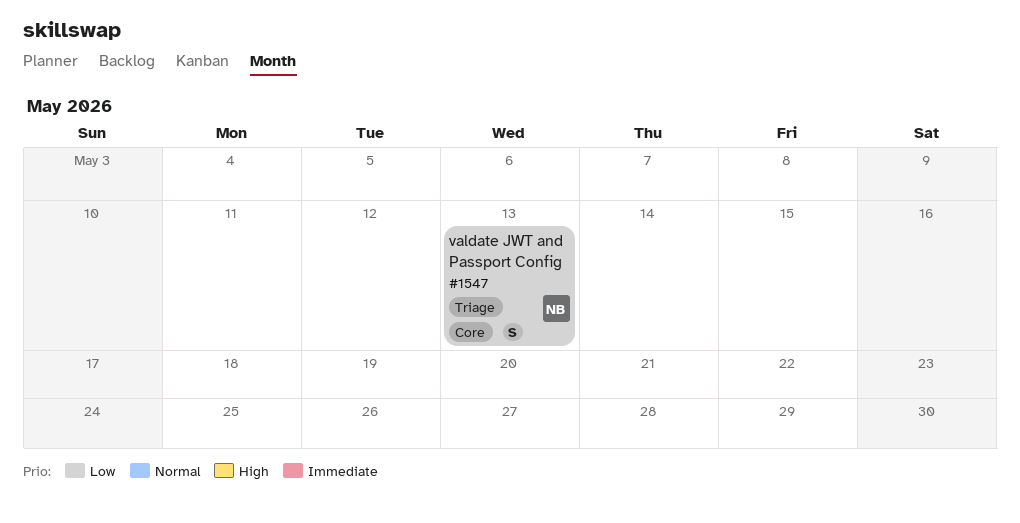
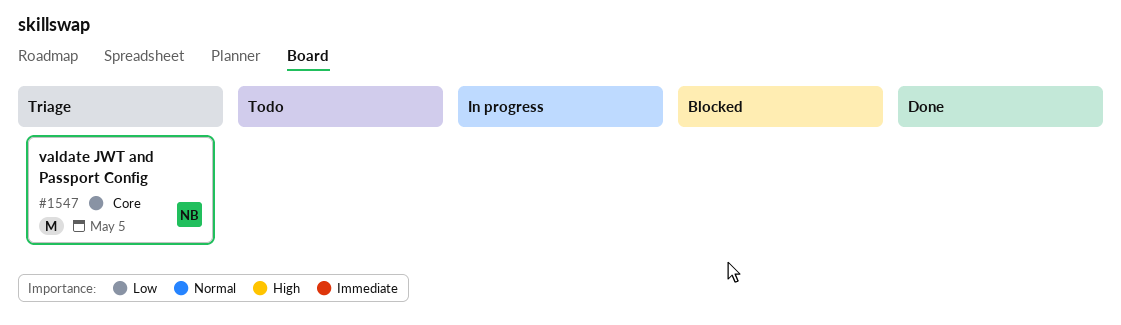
#1547, estimate: S -> M
#1547, due: May 13 -> May 5

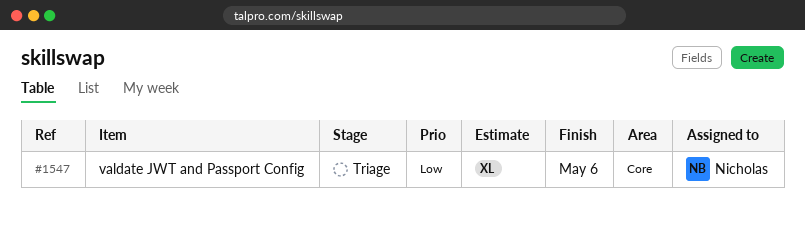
#1547, estimate: M -> XL
#1547, due: May 5 -> May 6

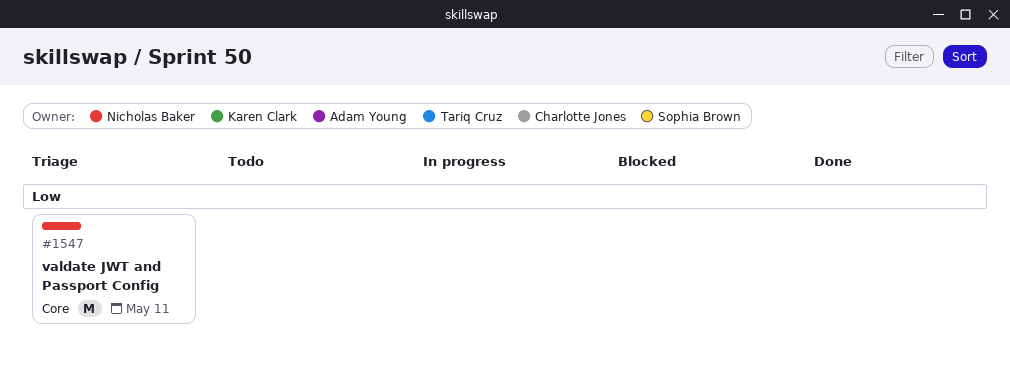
#1547, estimate: XL -> M
#1547, due: May 6 -> May 11

